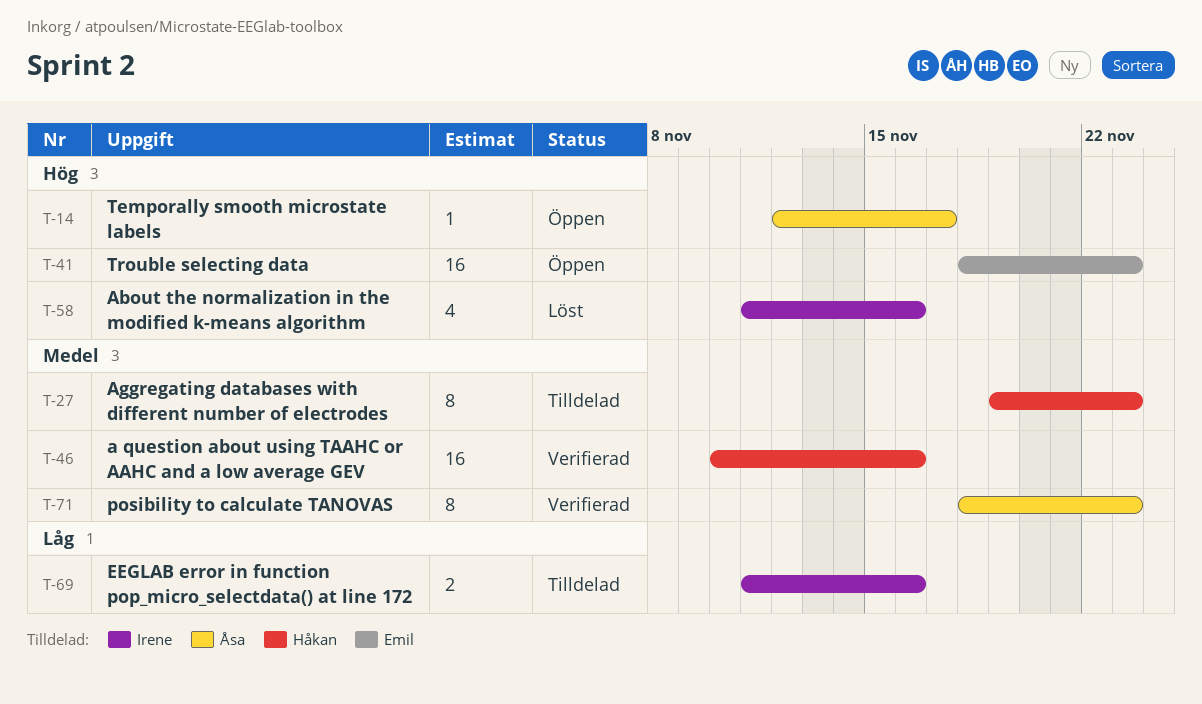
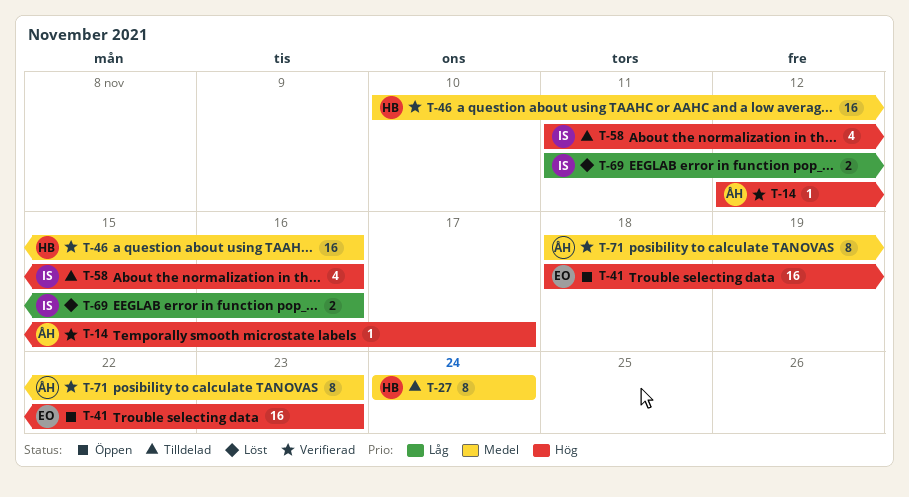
T-14, status: Öppen -> Verifierad
T-27, start: Nov 19 -> Nov 24
T-27, due: Nov 23 -> Nov 24
T-58, status: Löst -> Tilldelad
T-69, status: Tilldelad -> Löst

